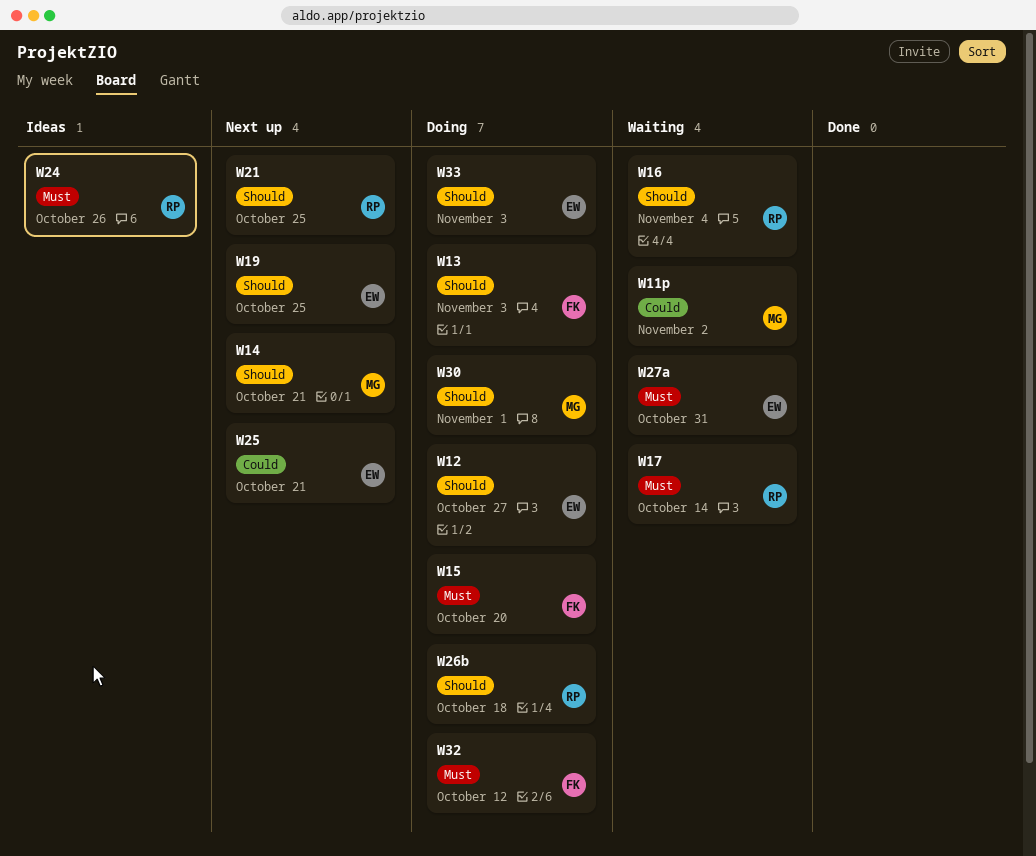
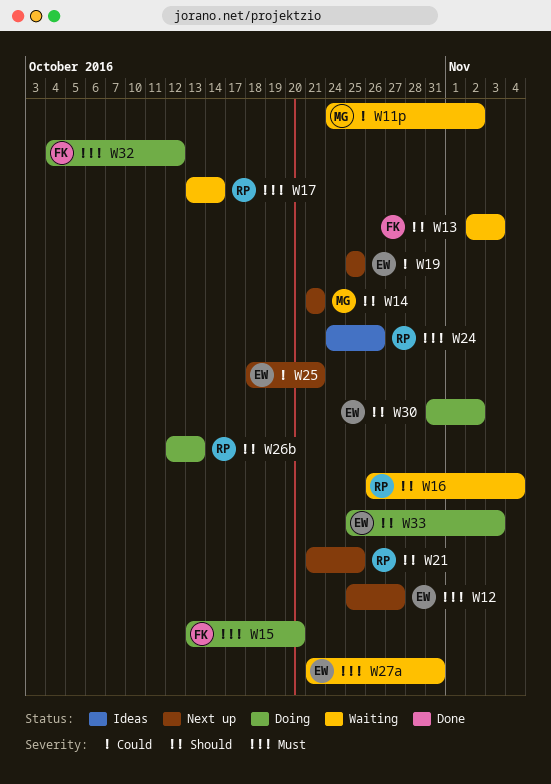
W12, status: Doing -> Next up
W12, priority: Should -> Must
W13, status: Doing -> Waiting
W19, priority: Should -> Could
W26b, due: Oct 18 -> Oct 13
W30, owner: MG -> EW
W30, due: Nov 1 -> Nov 2

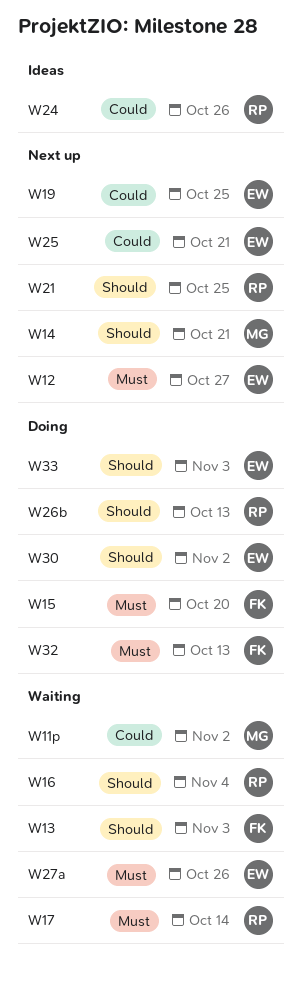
W24, priority: Must -> Could
W27a, due: Oct 31 -> Oct 26
W32, due: Oct 12 -> Oct 13

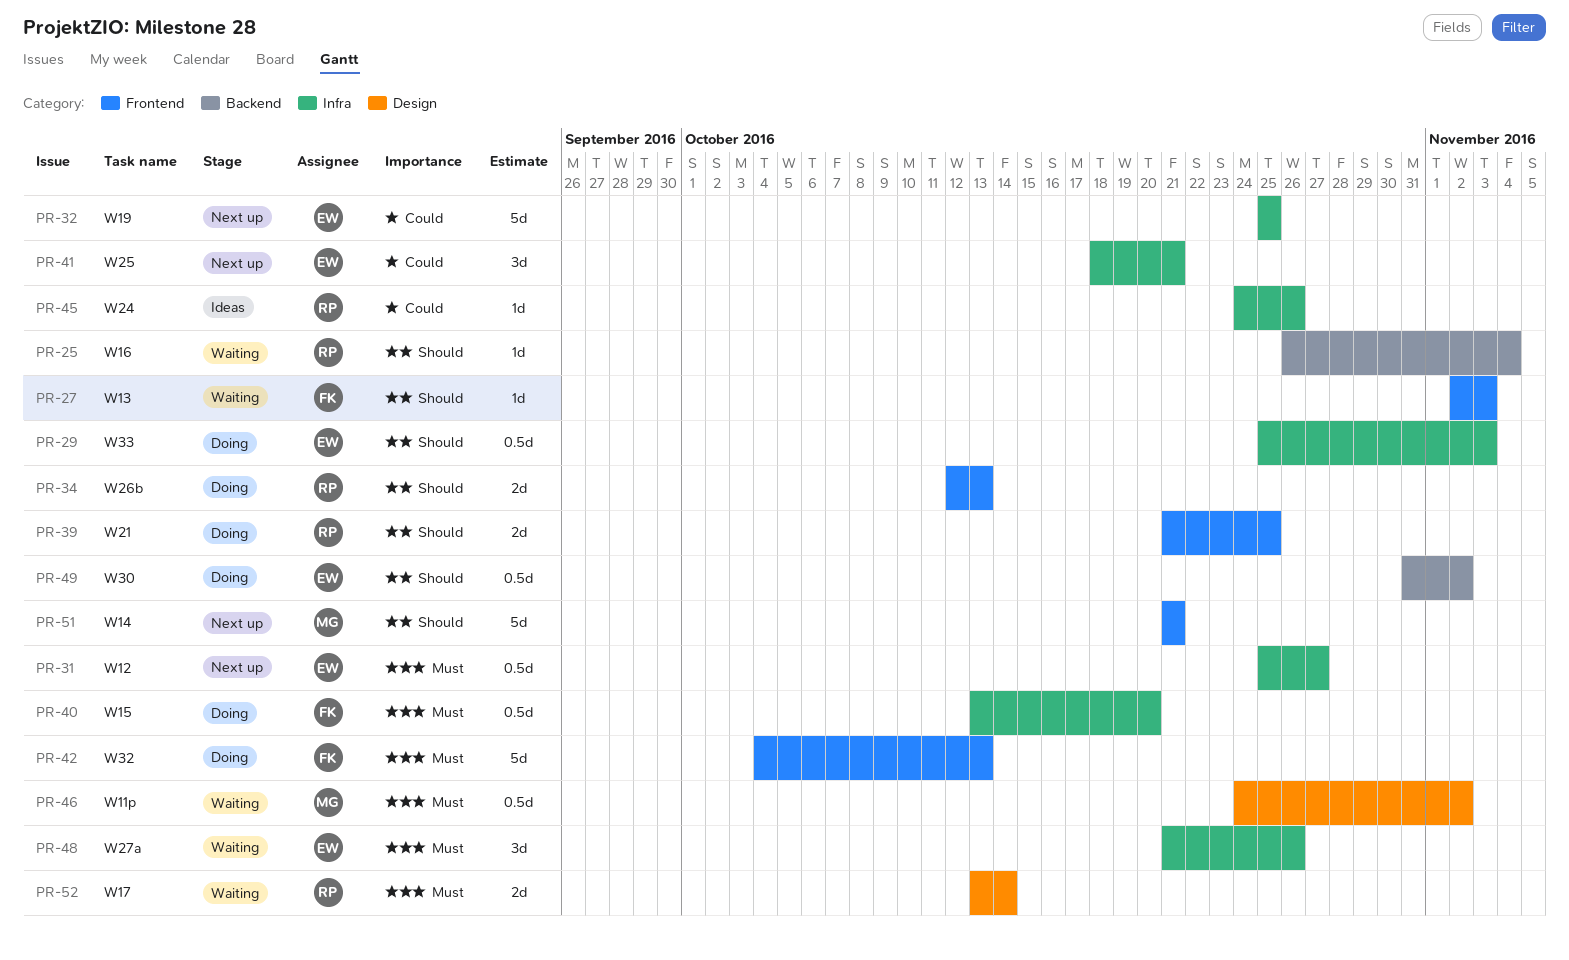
W11p, priority: Could -> Must
W21, status: Next up -> Doing

